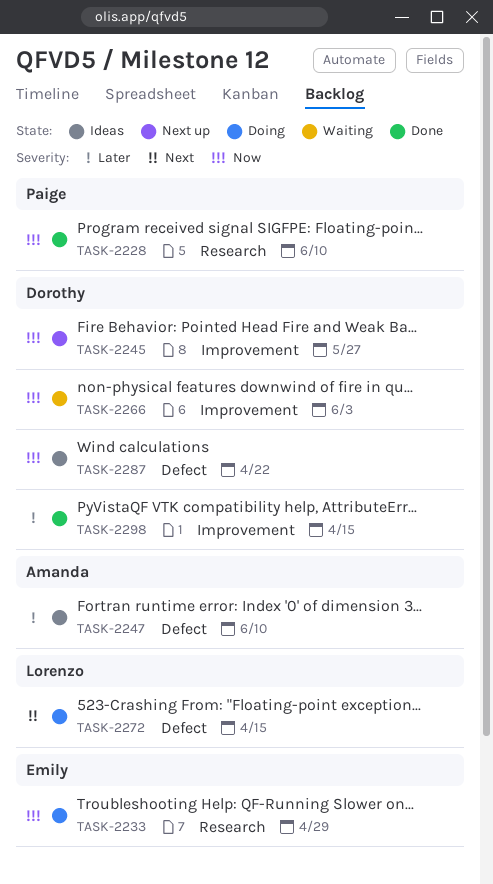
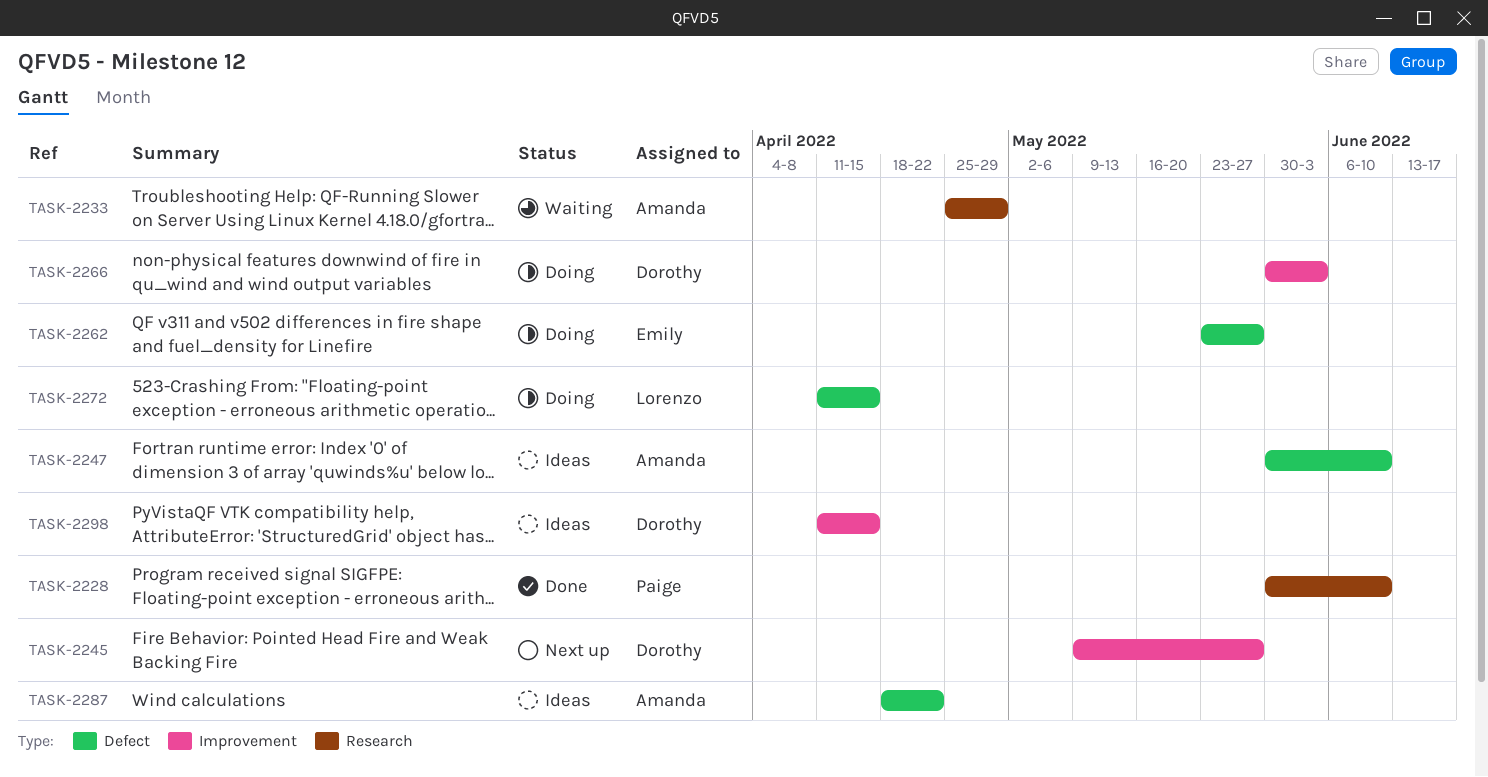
TASK-2233, status: Doing -> Waiting
TASK-2233, owner: Emily -> Amanda
TASK-2262: none -> present
TASK-2266, status: Waiting -> Doing
TASK-2287, owner: Dorothy -> Amanda
TASK-2298, status: Done -> Ideas

